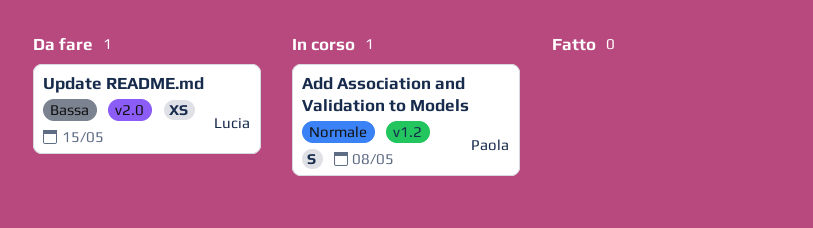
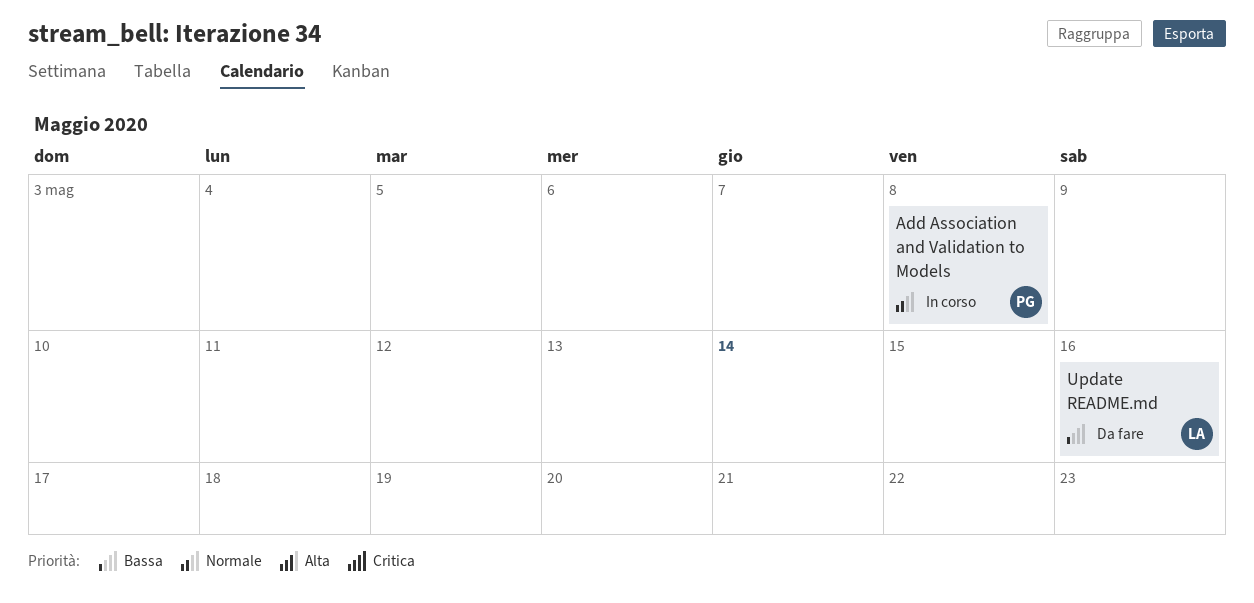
Update README.md, due: May 15 -> May 16

